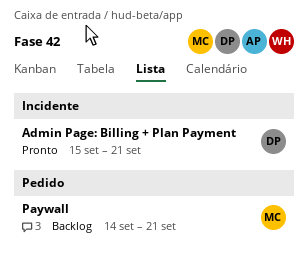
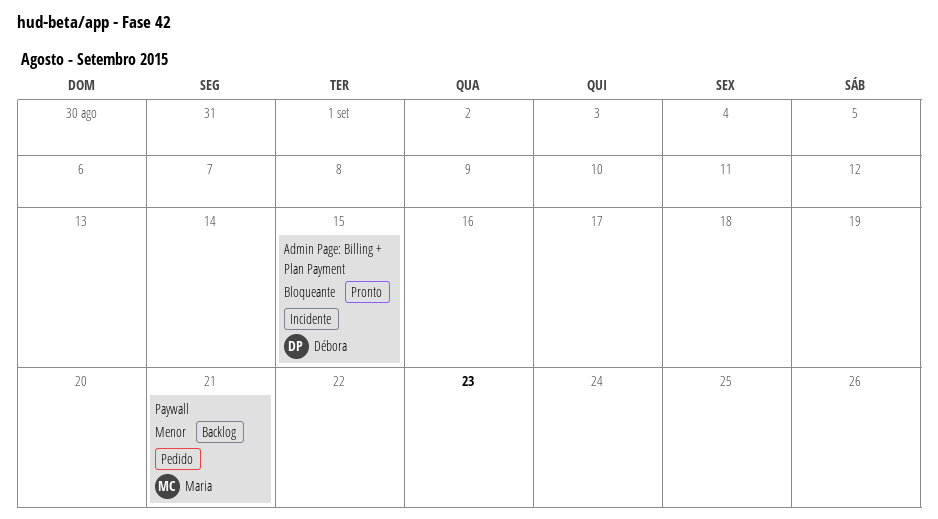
Admin Page: Billing + Plan Payment, due: Sep 21 -> Sep 15

